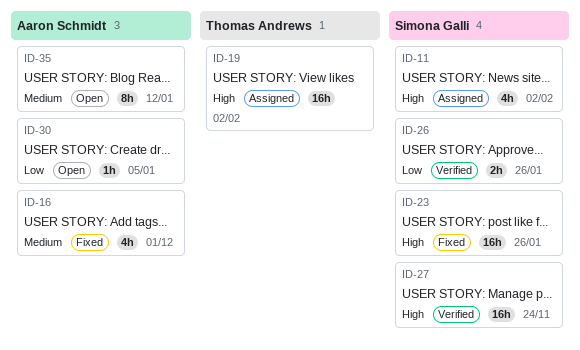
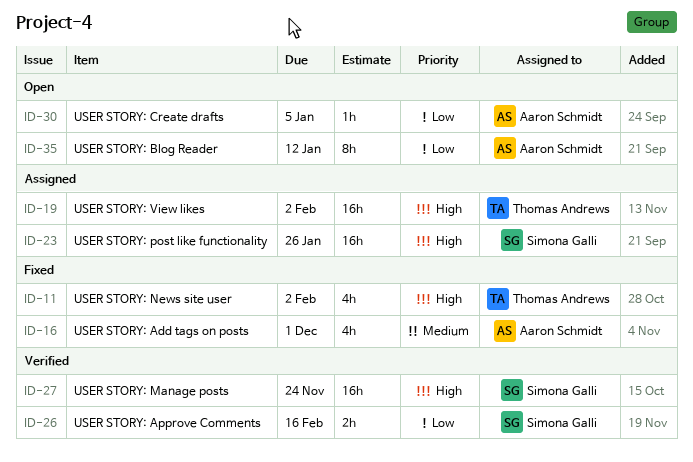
ID-11, status: Assigned -> Fixed
ID-11, owner: Simona Galli -> Thomas Andrews
ID-23, status: Fixed -> Assigned
ID-26, due: Jan 26 -> Feb 16
ID-35, priority: Medium -> Low

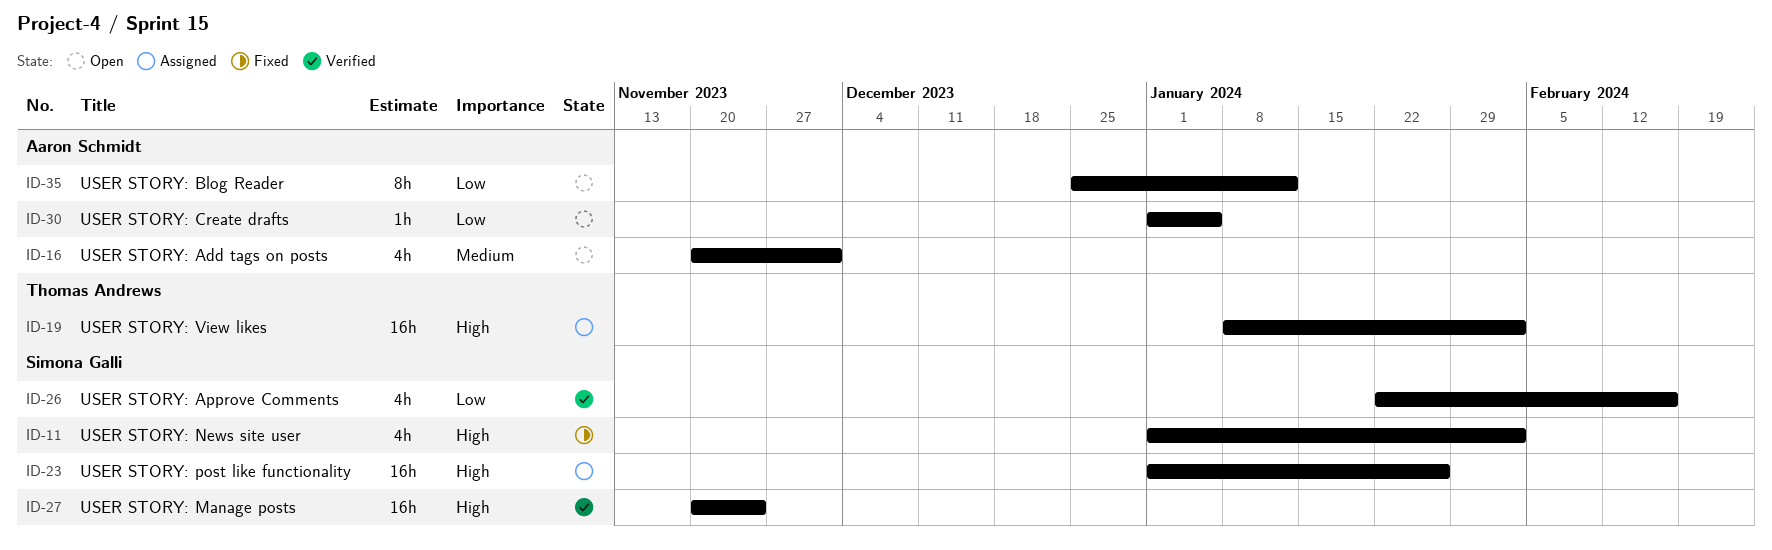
ID-11, owner: Thomas Andrews -> Simona Galli
ID-16, status: Fixed -> Open
ID-26, estimate: 2h -> 4h

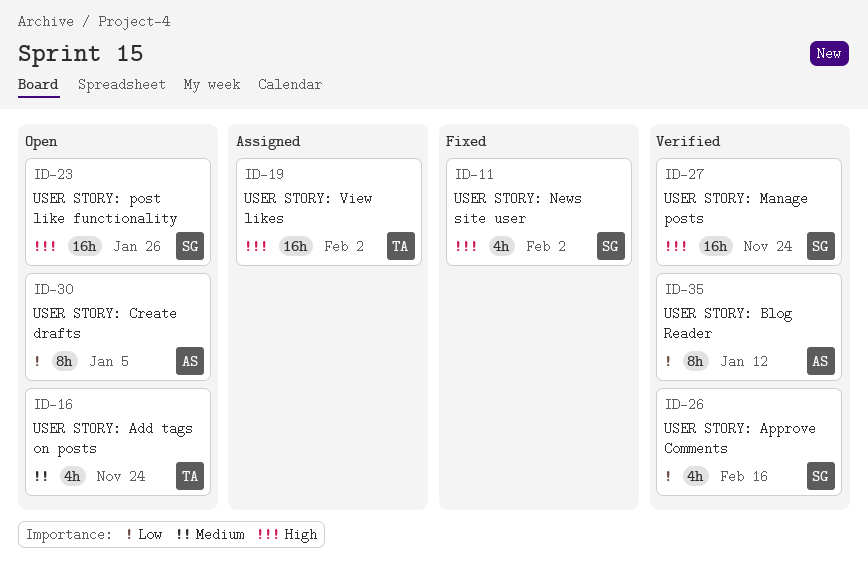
ID-16, owner: Aaron Schmidt -> Thomas Andrews
ID-16, due: Dec 1 -> Nov 24
ID-23, status: Assigned -> Open
ID-30, estimate: 1h -> 8h
ID-35, status: Open -> Verified

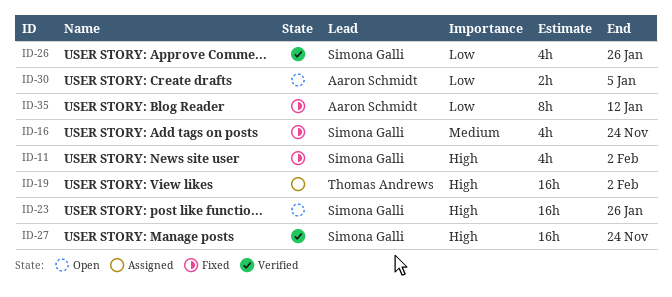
ID-16, status: Open -> Fixed
ID-16, owner: Thomas Andrews -> Simona Galli
ID-26, due: Feb 16 -> Jan 26
ID-30, estimate: 8h -> 2h
ID-35, status: Verified -> Fixed

